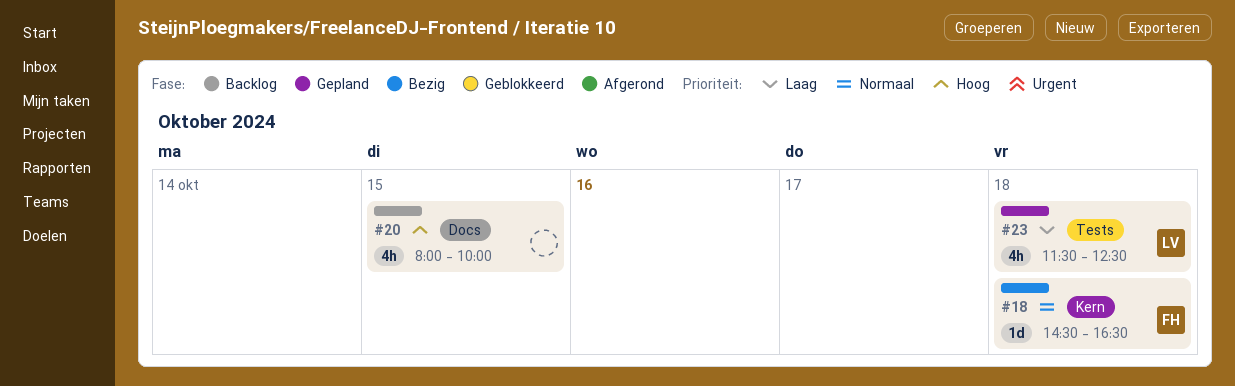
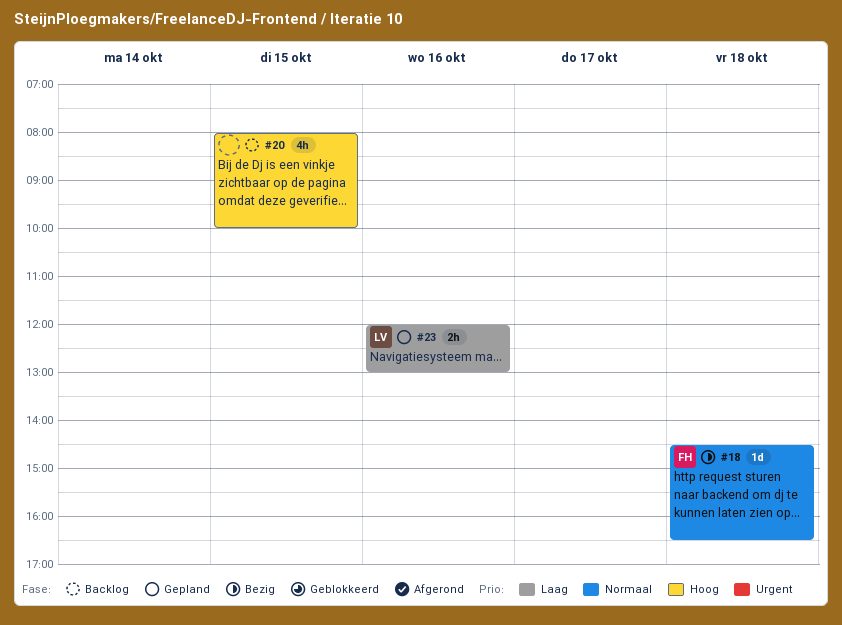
#23, estimate: 4h -> 2h
#23, day: Oct 18 -> Oct 16
#23, begins: 11:30 -> 12:00
#23, ends: 12:30 -> 13:00

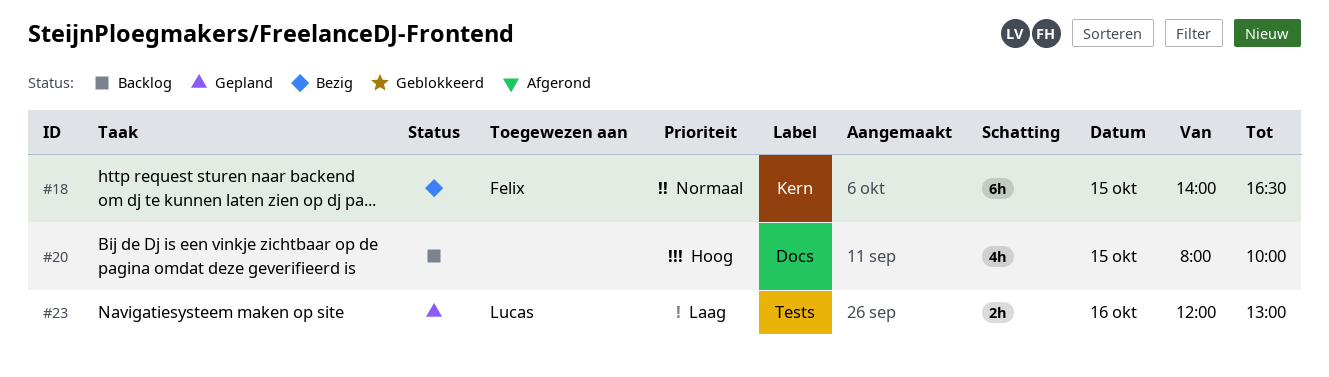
#18, estimate: 1d -> 6h
#18, day: Oct 18 -> Oct 15
#18, begins: 14:30 -> 14:00

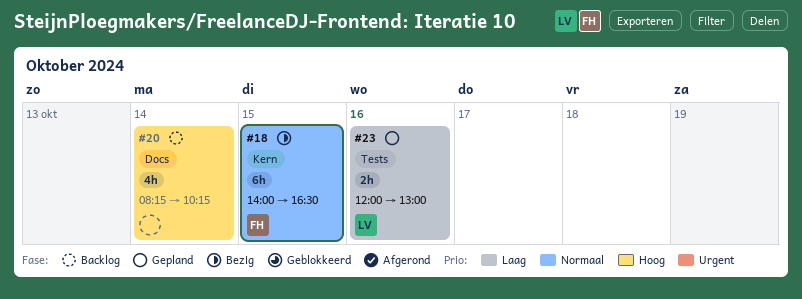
#20, day: Oct 15 -> Oct 14
#20, begins: 08:00 -> 08:15
#20, ends: 10:00 -> 10:15

